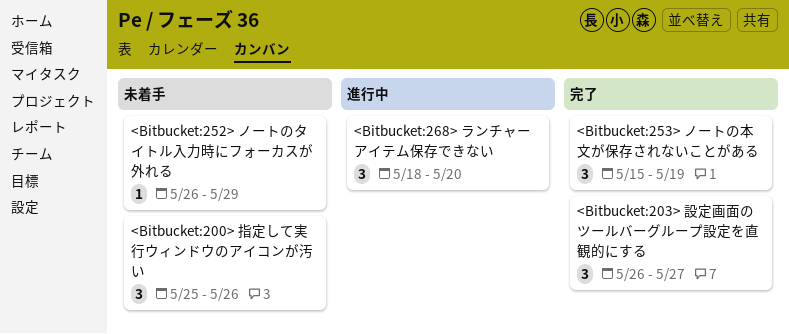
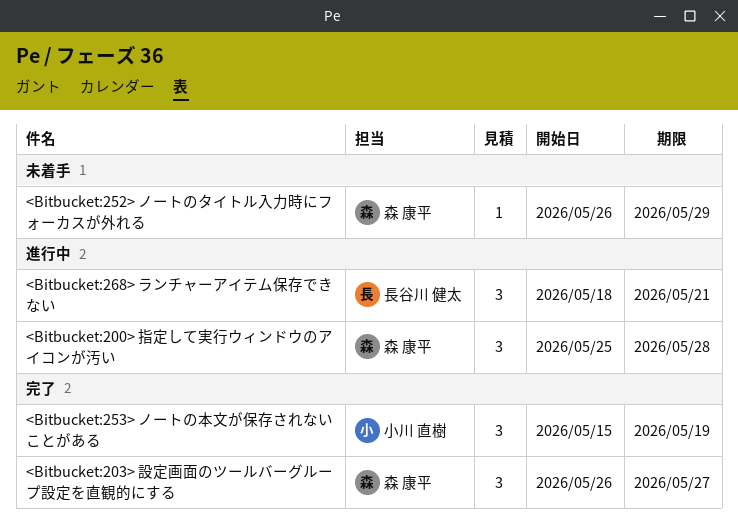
<Bitbucket:200> 指定して実行ウィンドウのアイコンが汚い, status: 未着手 -> 進行中
<Bitbucket:200> 指定して実行ウィンドウのアイコンが汚い, due: May 26 -> May 28
<Bitbucket:268> ランチャーアイテム保存できない, due: May 20 -> May 21

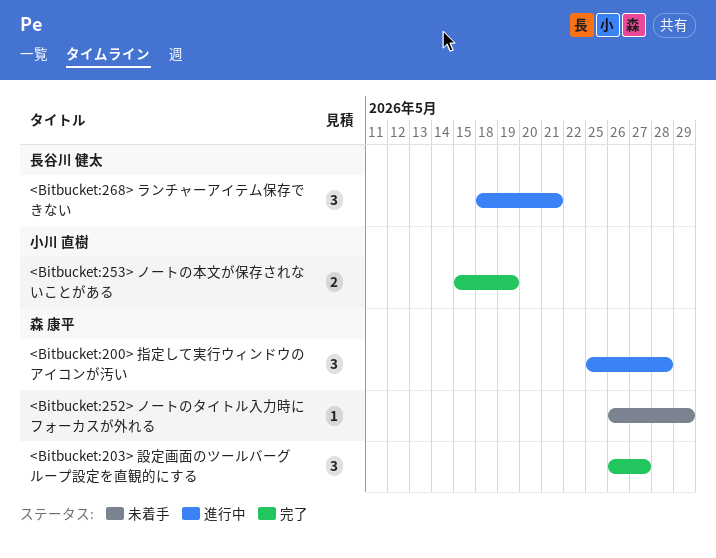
<Bitbucket:253> ノートの本文が保存されないことがある, estimate: 3 -> 2

